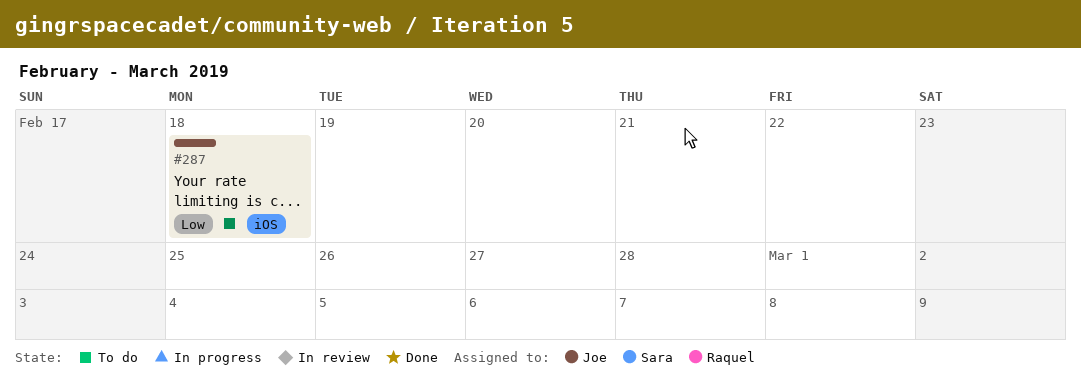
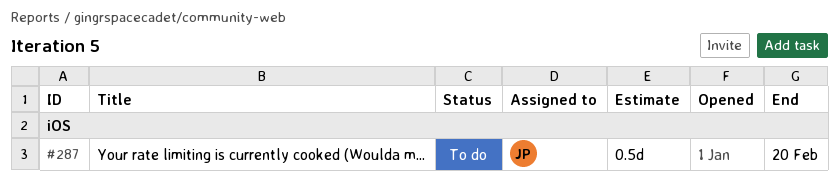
#287, due: Feb 18 -> Feb 20

